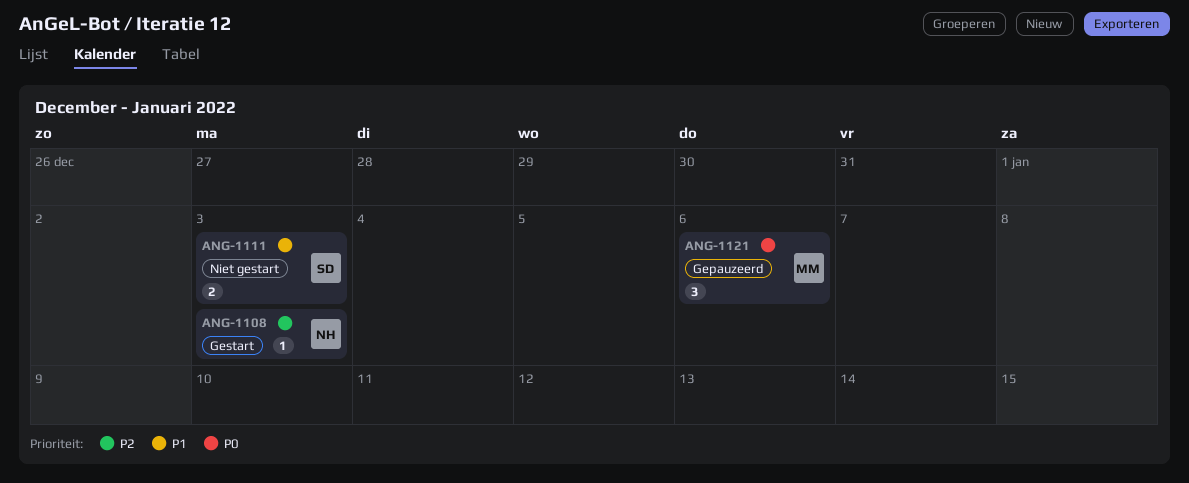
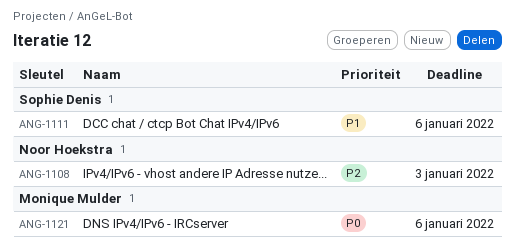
ANG-1111, due: Jan 3 -> Jan 6

